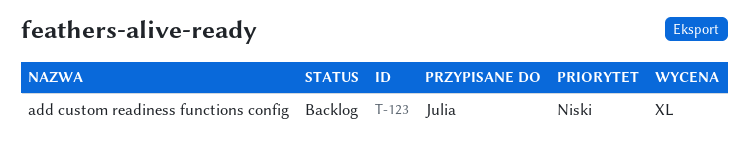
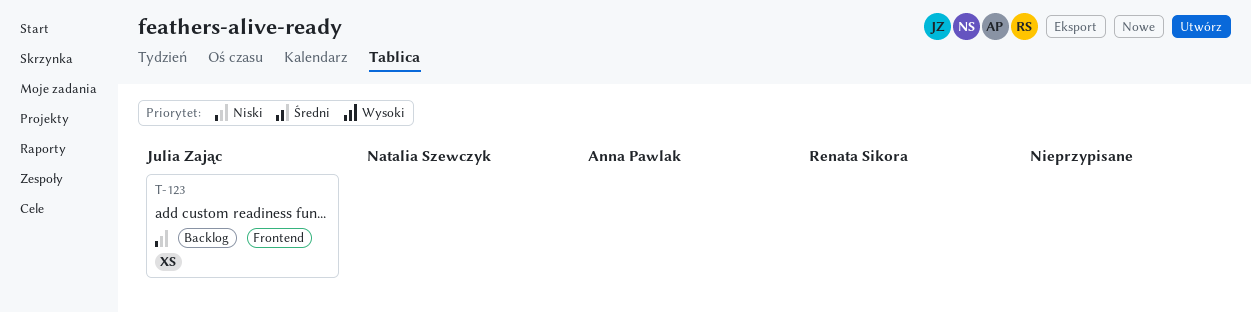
T-123, estimate: XL -> XS

